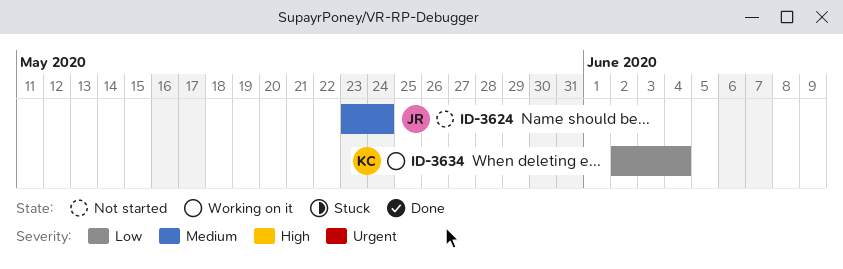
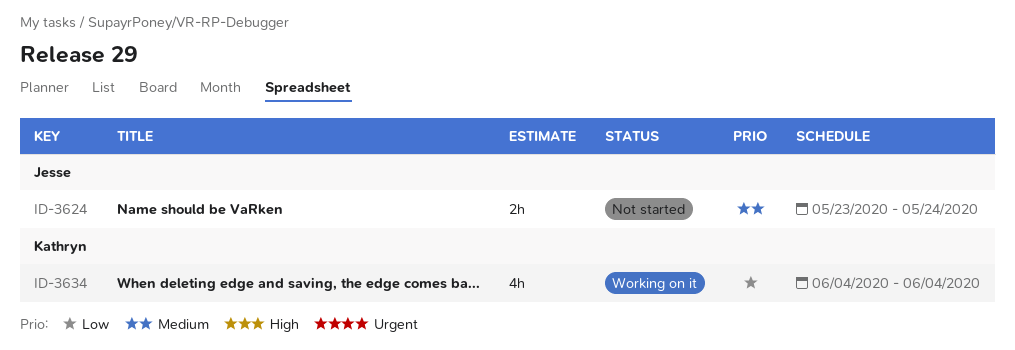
ID-3634, start: Jun 2 -> Jun 4

